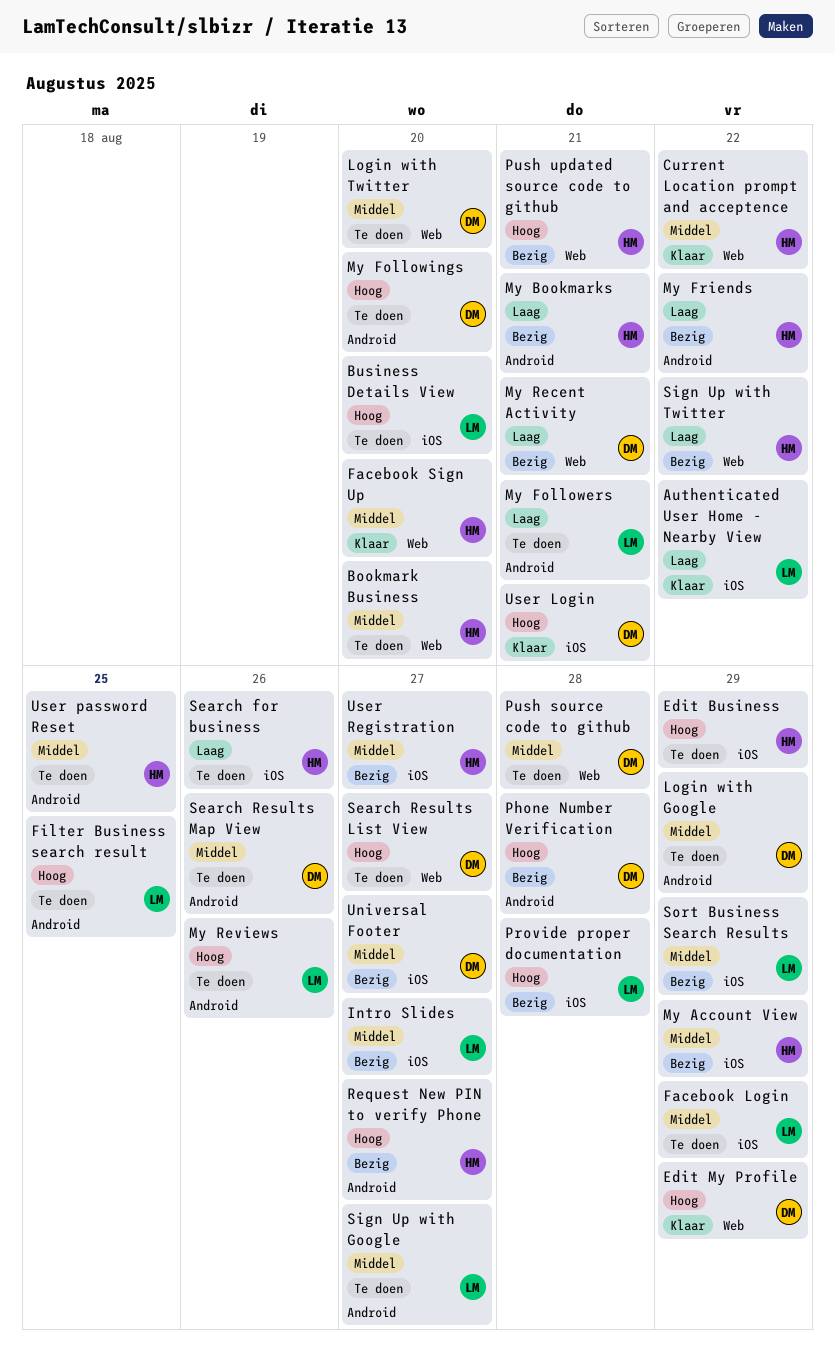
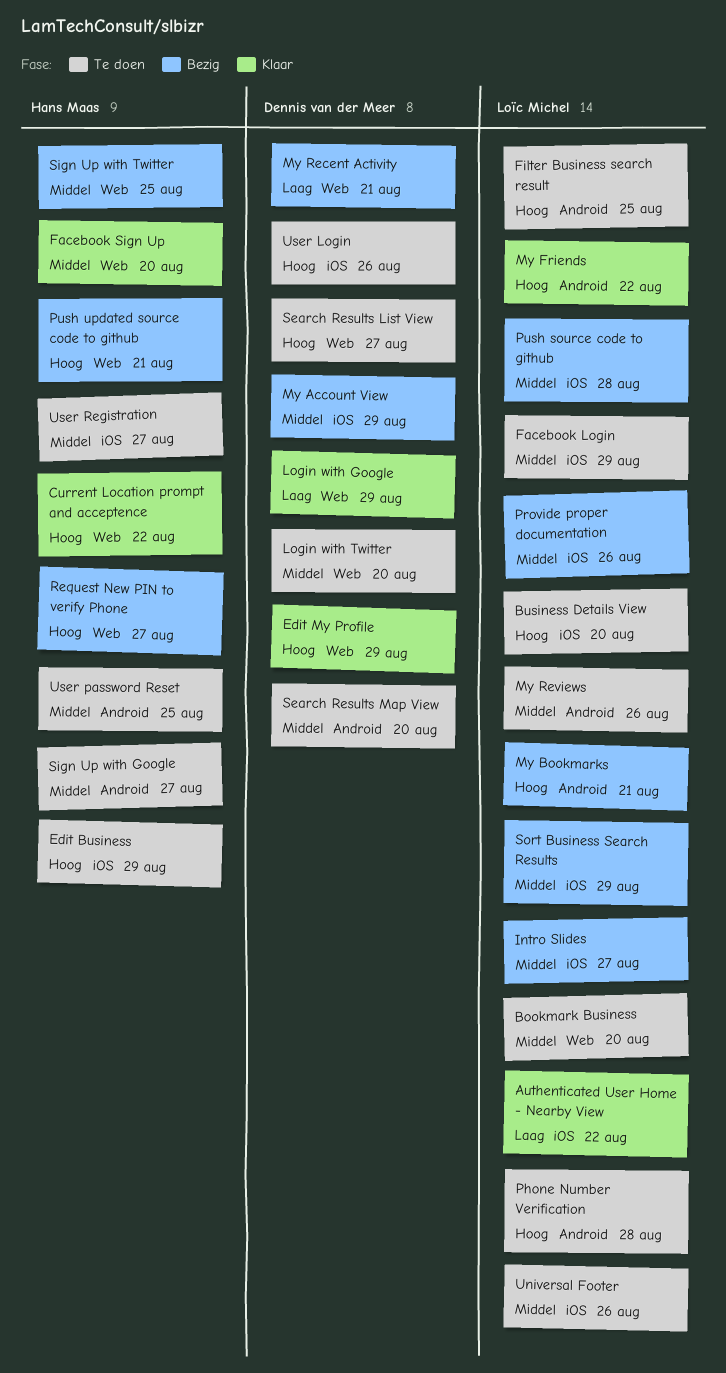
Bookmark Business, owner: Hans Maas -> Loïc Michel
Current Location prompt and acceptence, priority: Middel -> Hoog
Login with Google, status: Te doen -> Klaar
Login with Google, priority: Middel -> Laag
Login with Google, label: Android -> Web
My Account View, owner: Hans Maas -> Dennis van der Meer
My Bookmarks, owner: Hans Maas -> Loïc Michel
My Bookmarks, priority: Laag -> Hoog
My Followers: present -> none
My Followings: present -> none
My Friends, status: Bezig -> Klaar
My Friends, owner: Hans Maas -> Loïc Michel
My Friends, priority: Laag -> Hoog
My Reviews, priority: Hoog -> Middel
Phone Number Verification, status: Bezig -> Te doen
Phone Number Verification, owner: Dennis van der Meer -> Loïc Michel
Provide proper documentation, priority: Hoog -> Middel
Provide proper documentation, due: Aug 28 -> Aug 26
Push source code to github, status: Te doen -> Bezig
Push source code to github, owner: Dennis van der Meer -> Loïc Michel
Push source code to github, label: Web -> iOS
Request New PIN to verify Phone, label: Android -> Web
Search for business: present -> none
Search Results Map View, due: Aug 26 -> Aug 20
Sign Up with Google, owner: Loïc Michel -> Hans Maas
Sign Up with Twitter, priority: Laag -> Middel
Sign Up with Twitter, due: Aug 22 -> Aug 25
Universal Footer, status: Bezig -> Te doen
Universal Footer, owner: Dennis van der Meer -> Loïc Michel
Universal Footer, due: Aug 27 -> Aug 26
User Login, status: Klaar -> Te doen
User Login, due: Aug 21 -> Aug 26
User Registration, status: Bezig -> Te doen

